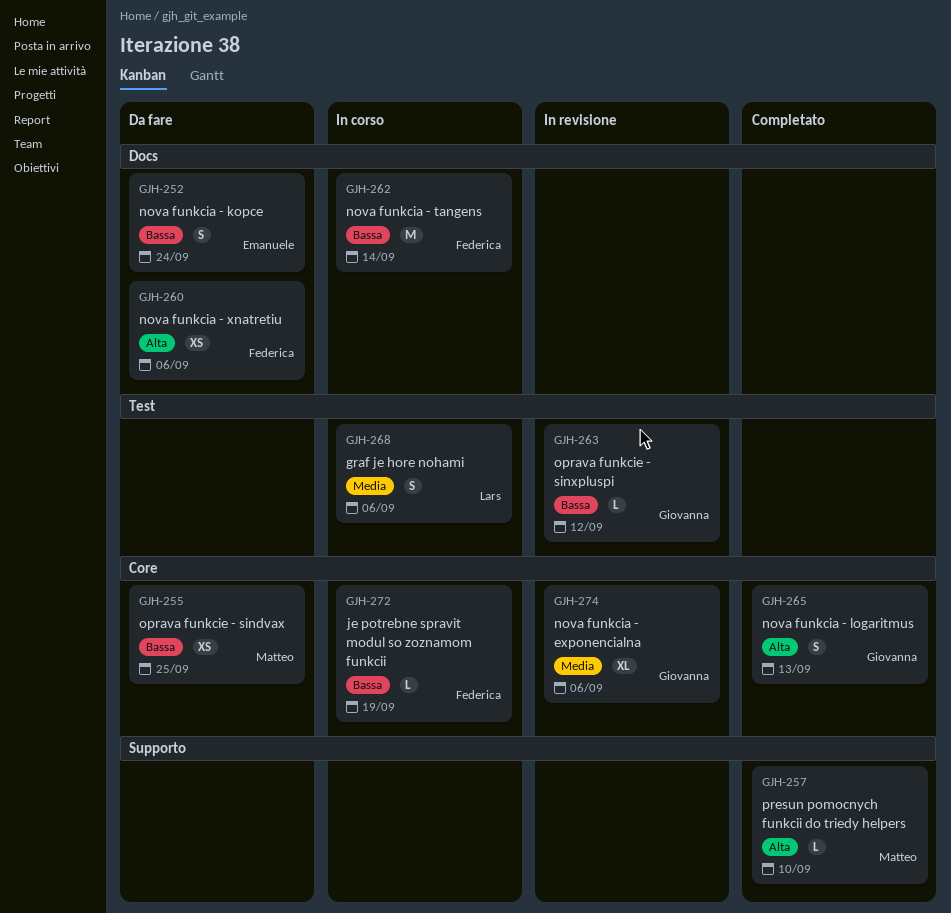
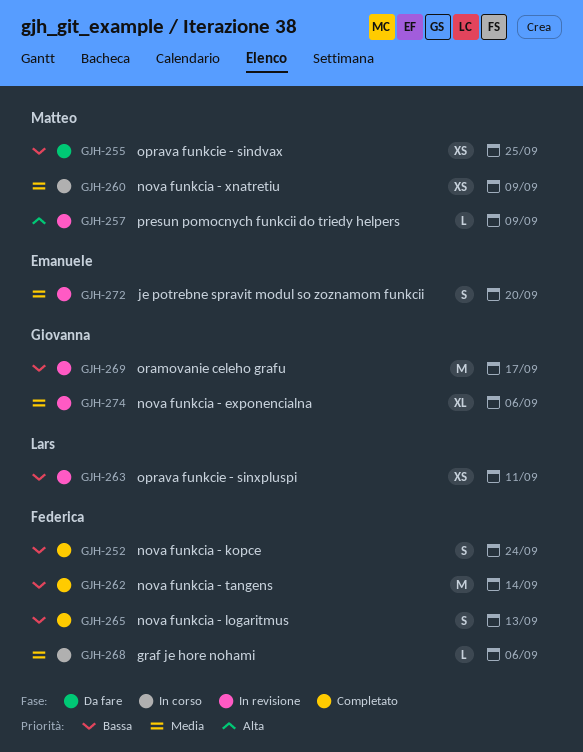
GJH-252, status: Da fare -> Completato
GJH-252, owner: Emanuele -> Federica
GJH-257, status: Completato -> In revisione
GJH-257, due: Sep 10 -> Sep 9
GJH-260, status: Da fare -> In corso
GJH-260, owner: Federica -> Matteo
GJH-260, priority: Alta -> Media
GJH-260, due: Sep 6 -> Sep 9
GJH-262, status: In corso -> Completato
GJH-263, owner: Giovanna -> Lars
GJH-263, estimate: L -> XS
GJH-263, due: Sep 12 -> Sep 11
GJH-265, owner: Giovanna -> Federica
GJH-265, priority: Alta -> Bassa
GJH-268, owner: Lars -> Federica
GJH-268, estimate: S -> L
GJH-269: none -> present
GJH-272, status: In corso -> In revisione
GJH-272, owner: Federica -> Emanuele
GJH-272, priority: Bassa -> Media
GJH-272, estimate: L -> S
GJH-272, due: Sep 19 -> Sep 20

